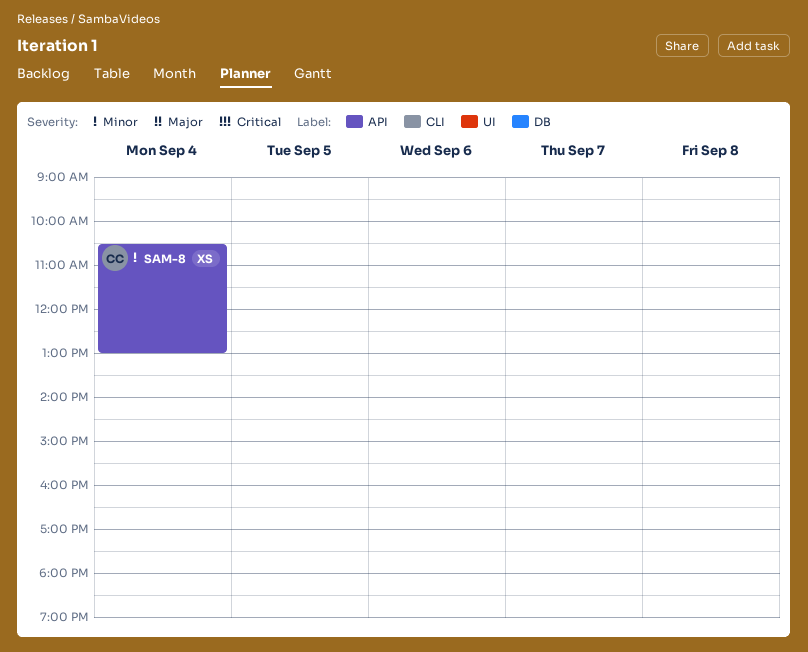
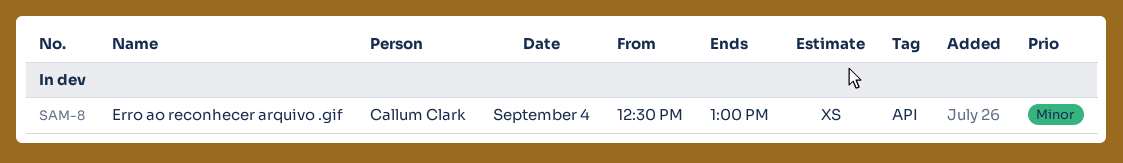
SAM-8, begins: 10:30 -> 12:30

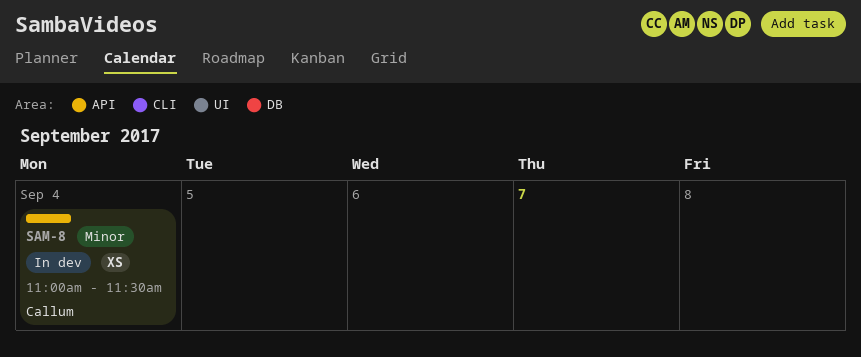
SAM-8, begins: 12:30 -> 11:00
SAM-8, ends: 13:00 -> 11:30

